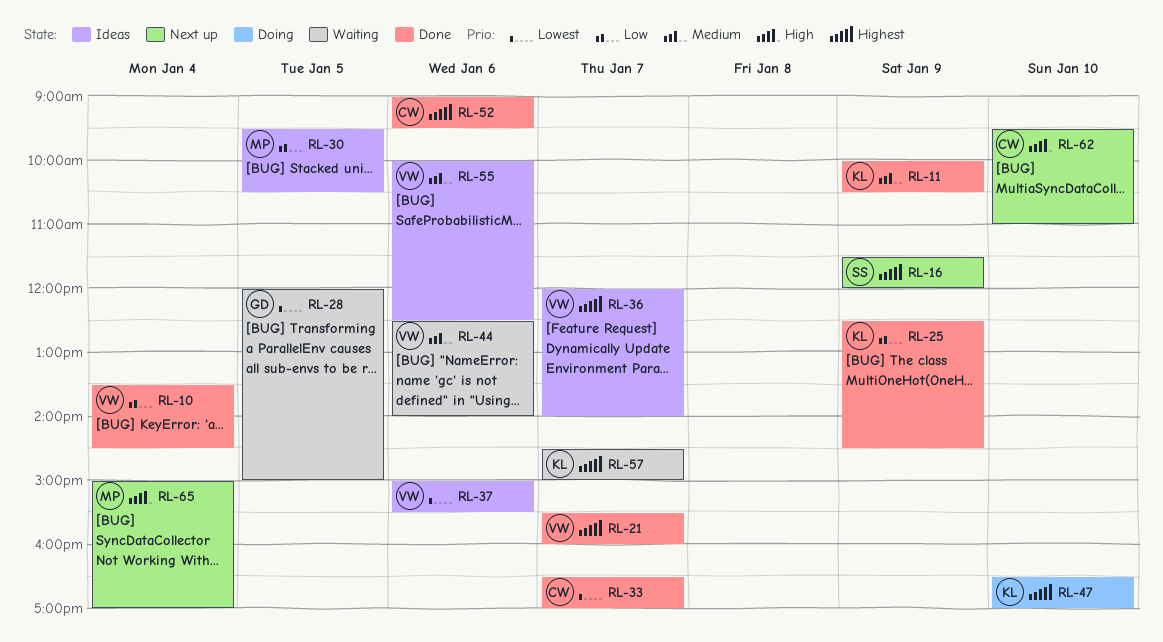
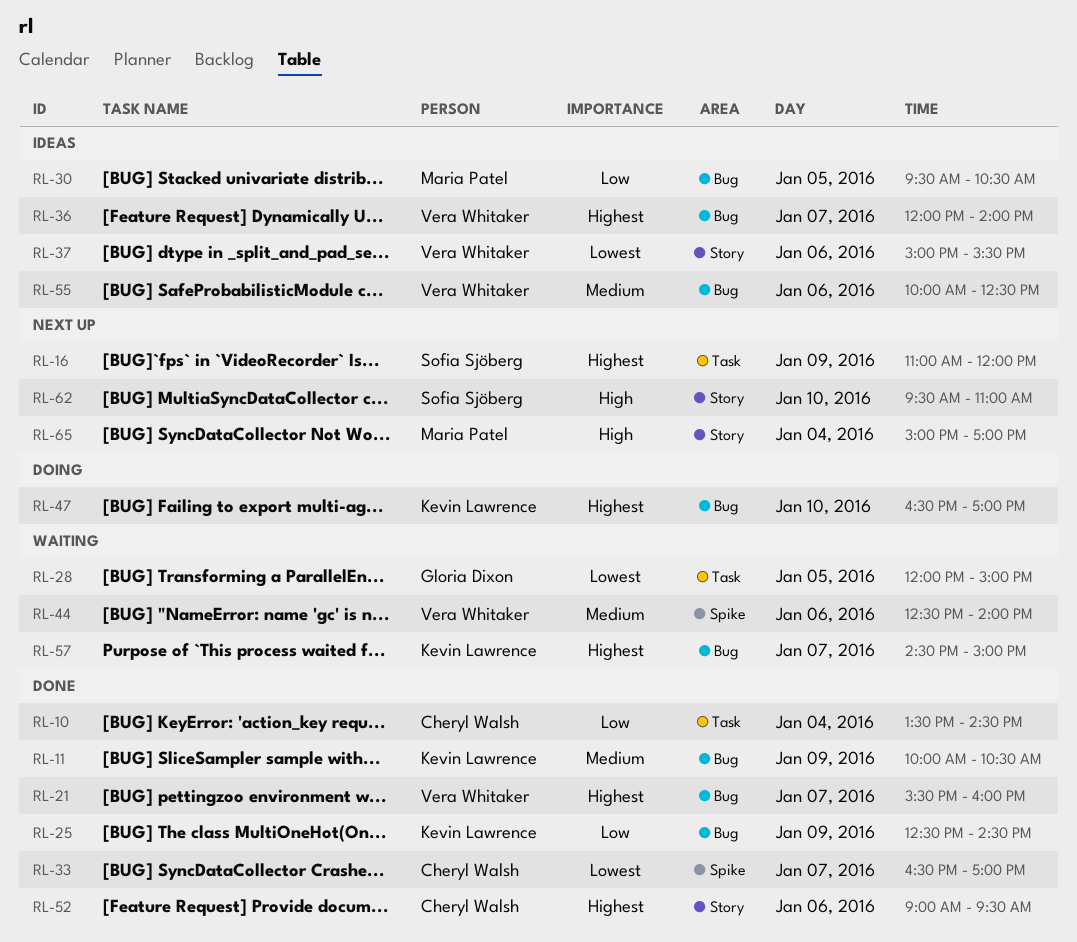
RL-10, owner: Vera Whitaker -> Cheryl Walsh
RL-16, begins: 11:30 -> 11:00
RL-62, owner: Cheryl Walsh -> Sofia Sjöberg

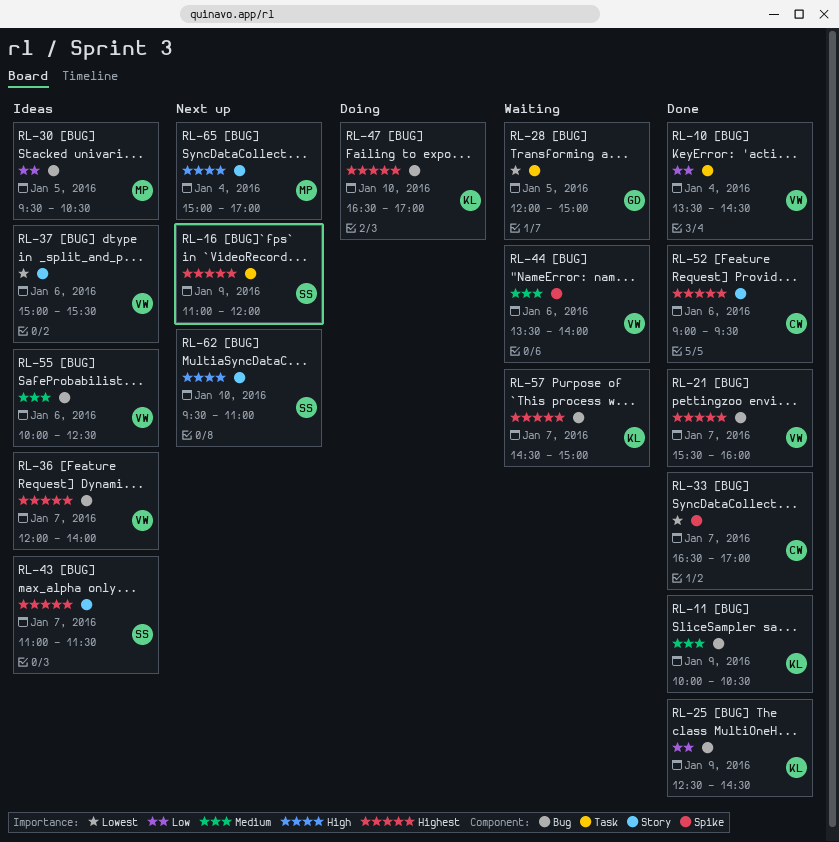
RL-10, owner: Cheryl Walsh -> Vera Whitaker
RL-43: none -> present
RL-44, begins: 12:30 -> 13:30

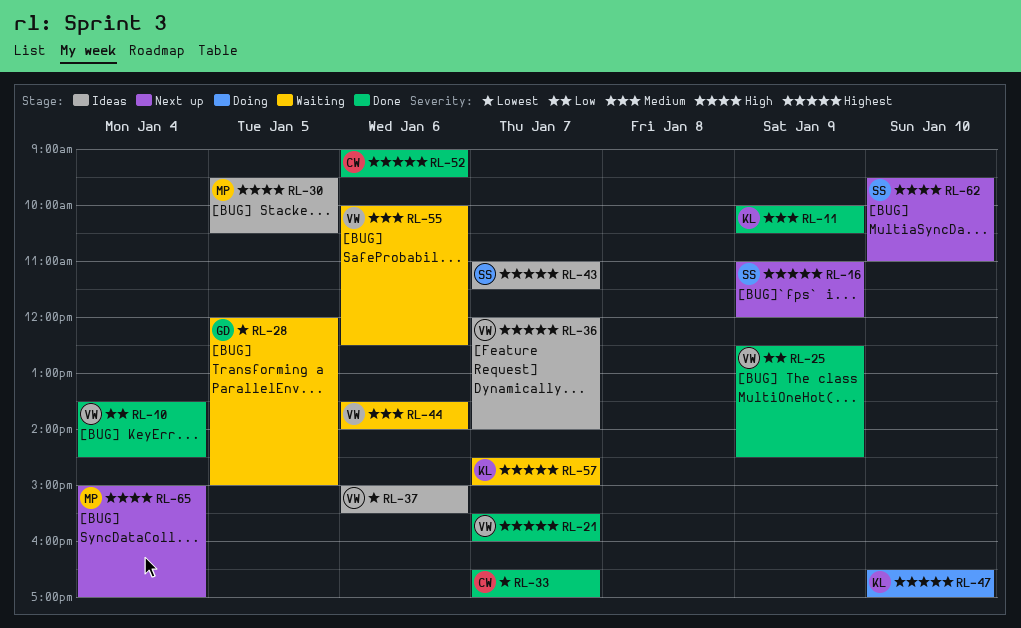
RL-25, owner: KL -> VW
RL-30, priority: Low -> High
RL-55, status: Ideas -> Waiting

